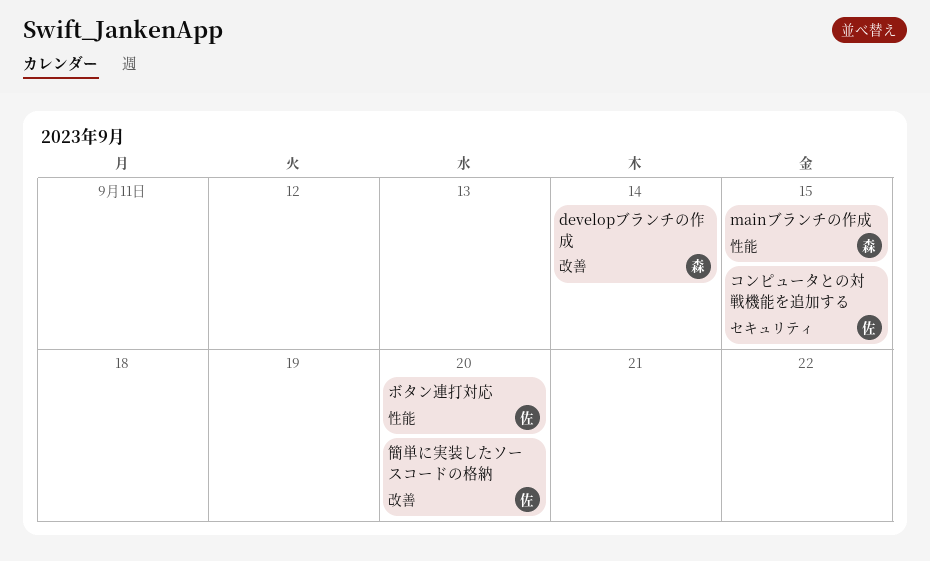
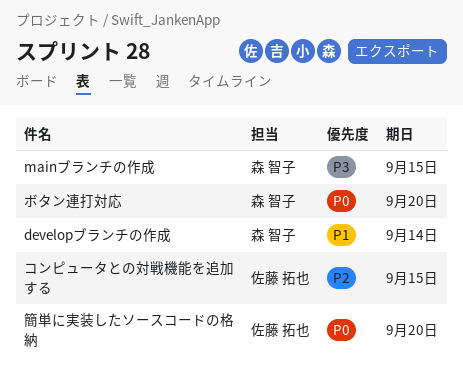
ボタン連打対応, owner: 佐藤 拓也 -> 森 智子

